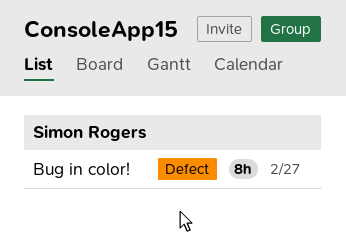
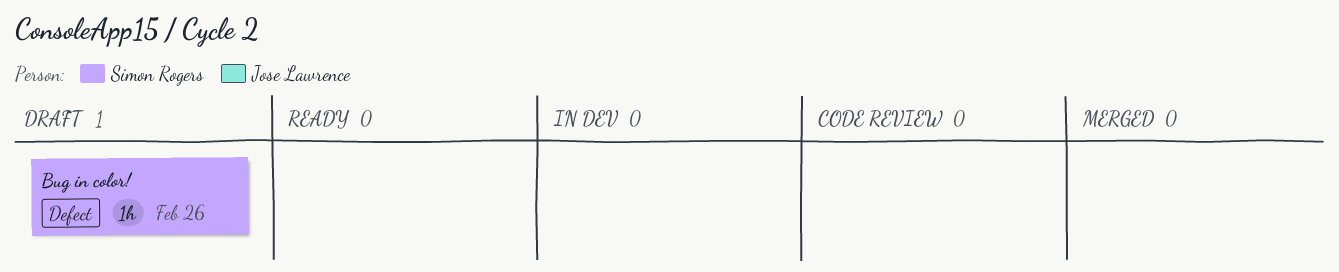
Bug in color!, estimate: 8h -> 1h
Bug in color!, due: Feb 27 -> Feb 26

